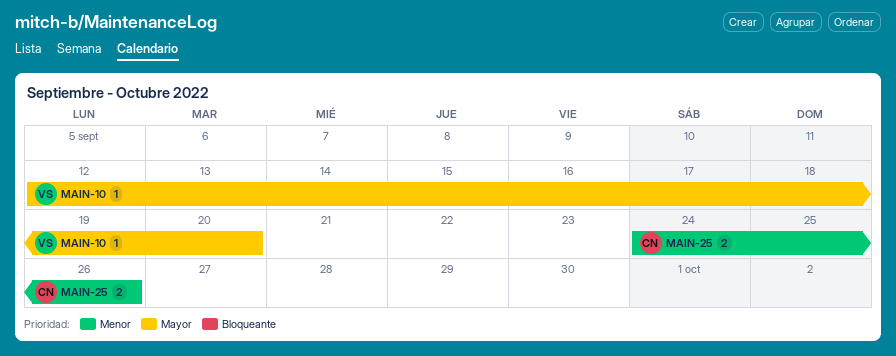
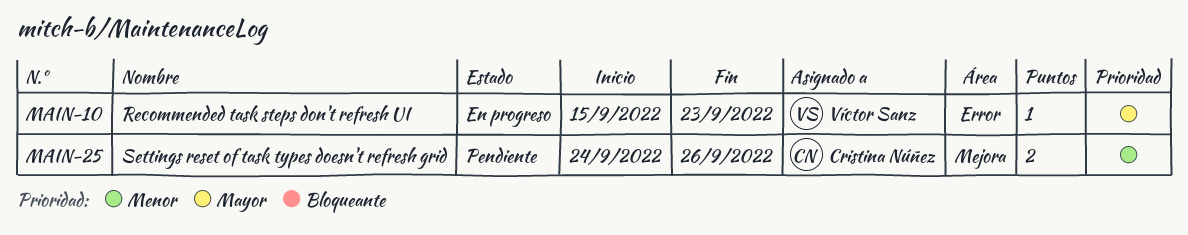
MAIN-10, start: Sep 12 -> Sep 15
MAIN-10, due: Sep 20 -> Sep 23

